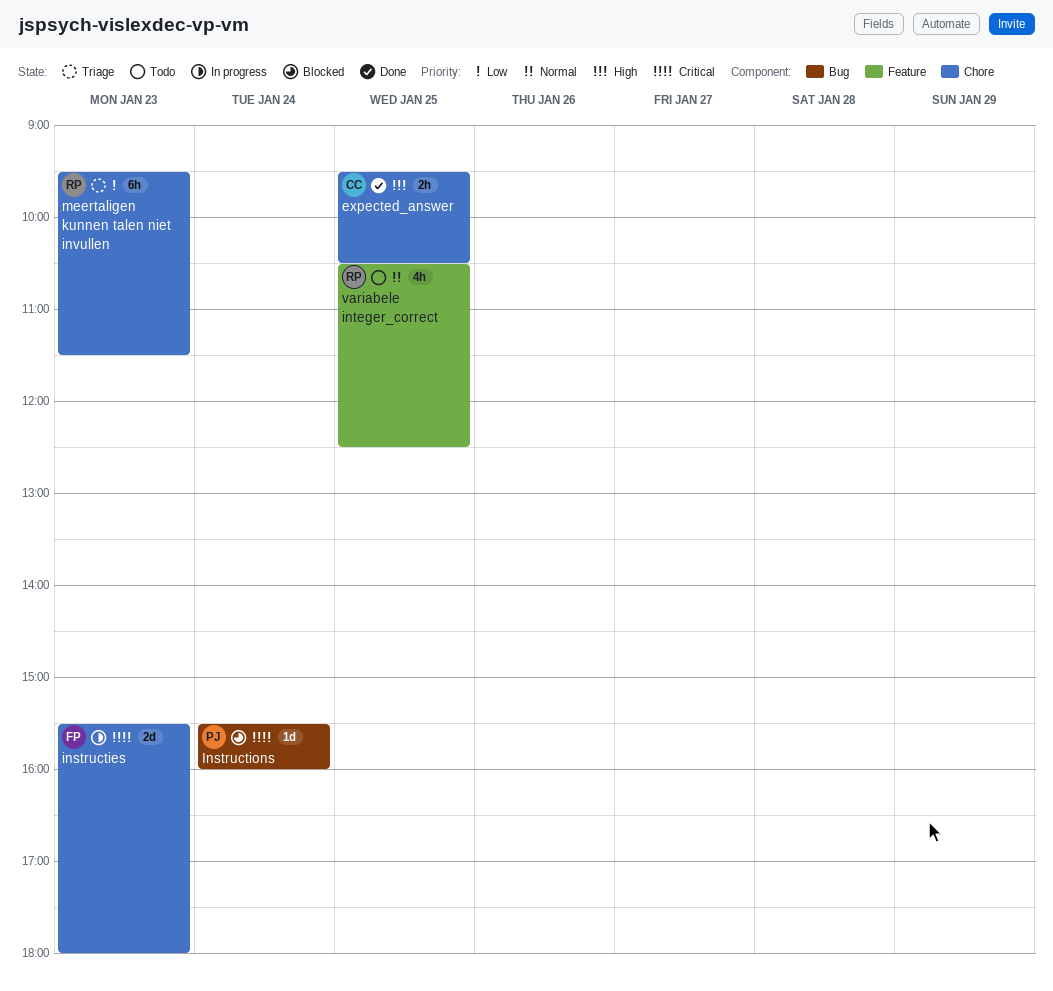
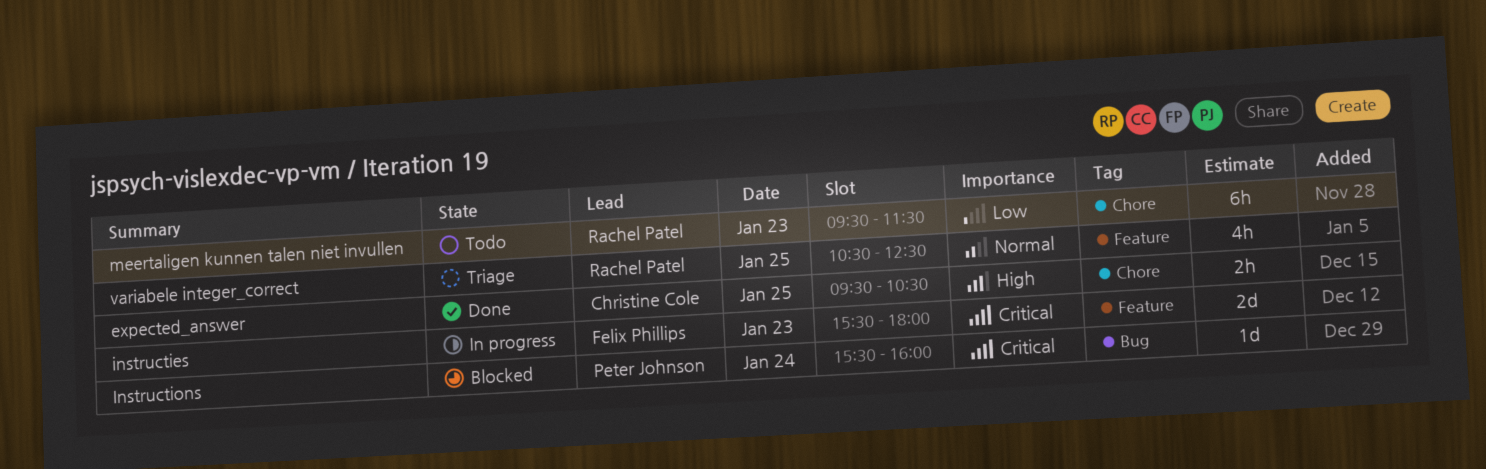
instructies, label: Chore -> Feature
meertaligen kunnen talen niet invullen, status: Triage -> Todo
variabele integer_correct, status: Todo -> Triage

